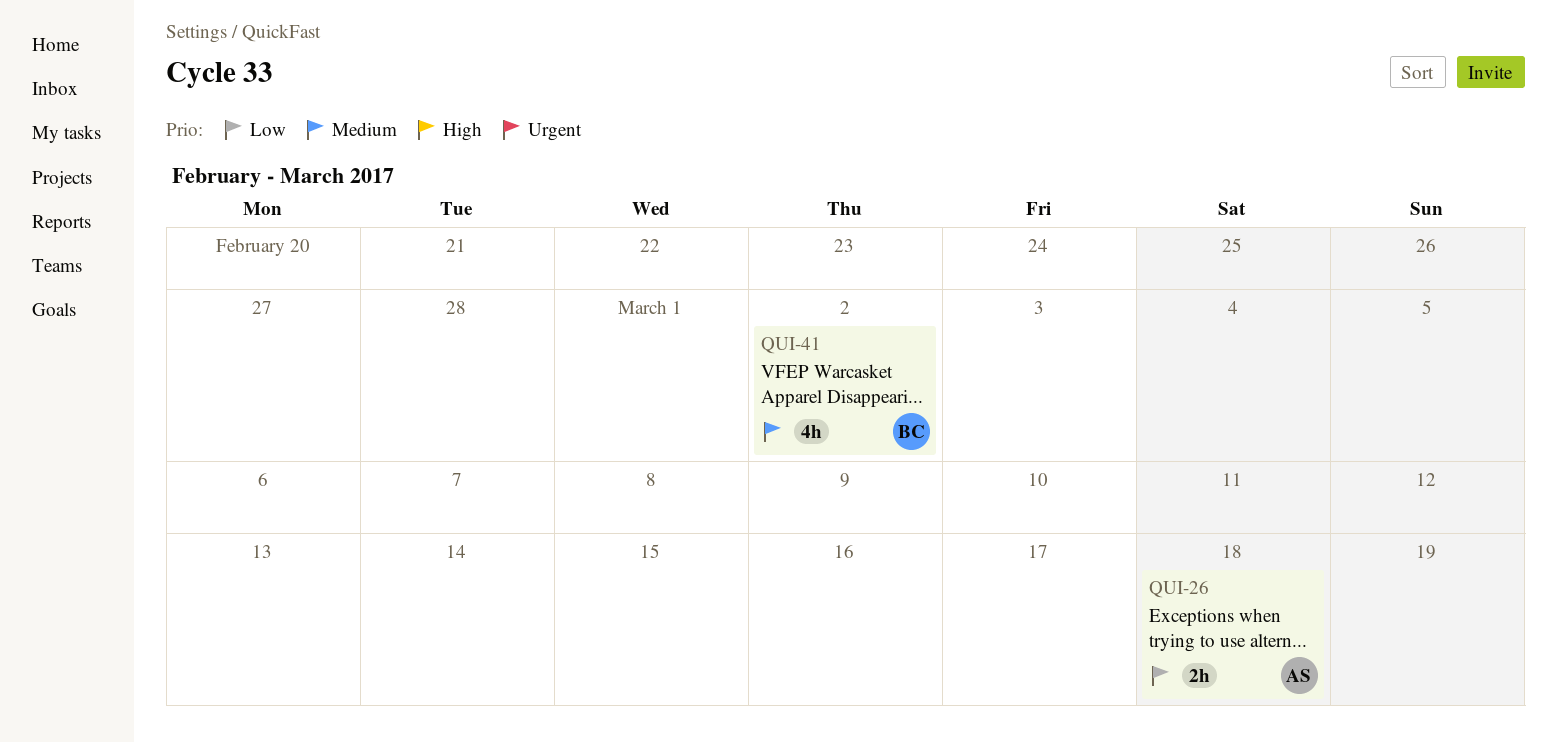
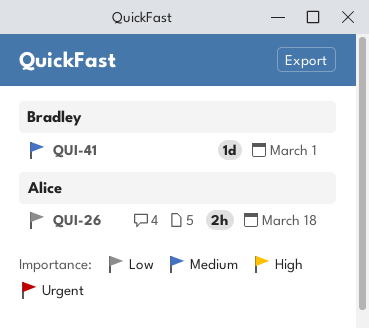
QUI-41, estimate: 4h -> 1d
QUI-41, due: Mar 2 -> Mar 1

